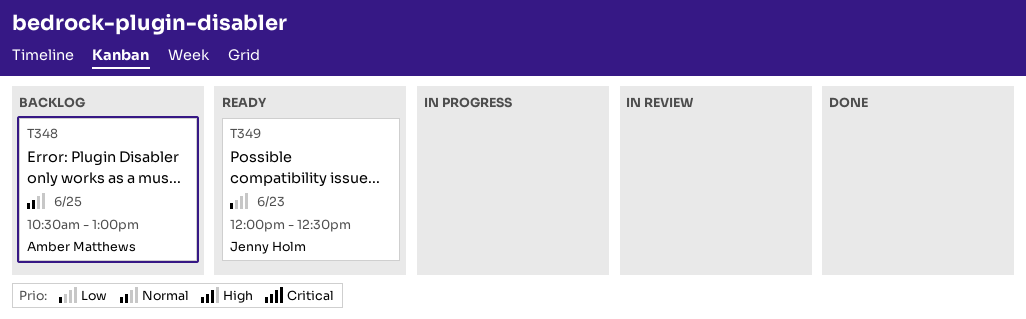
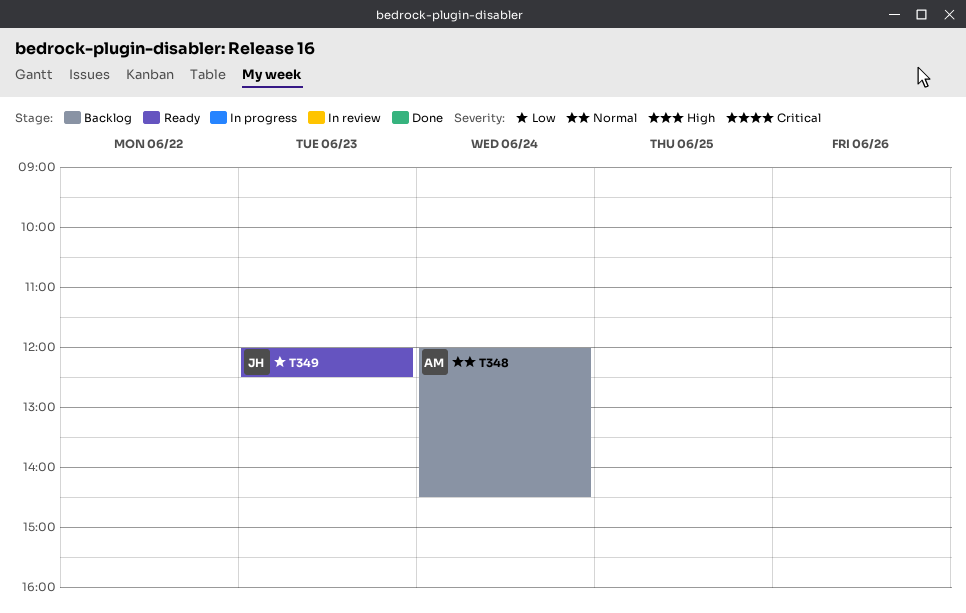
T348, day: Jun 25 -> Jun 24
T348, begins: 10:30 -> 12:00
T348, ends: 13:00 -> 14:30

